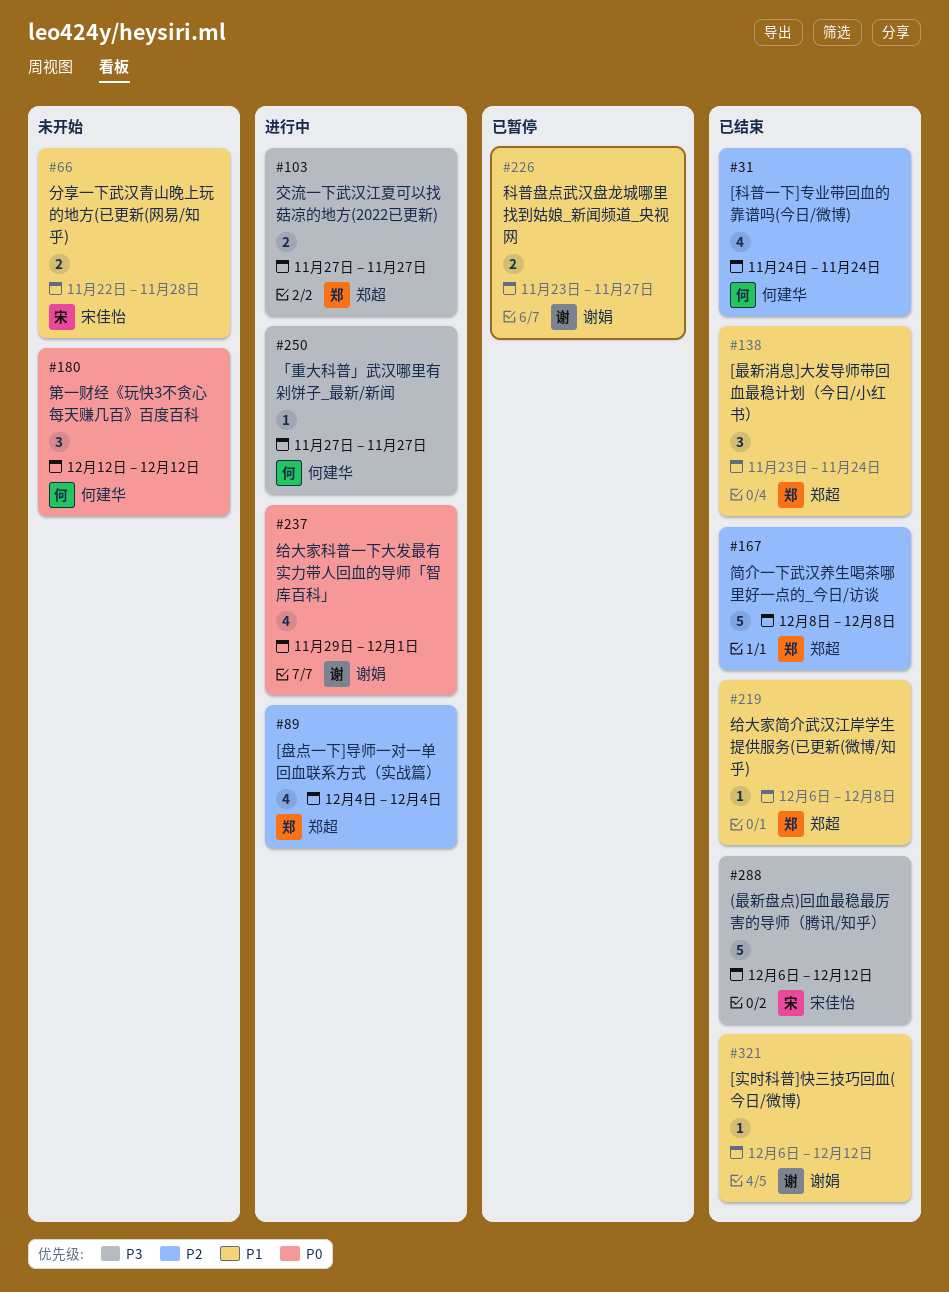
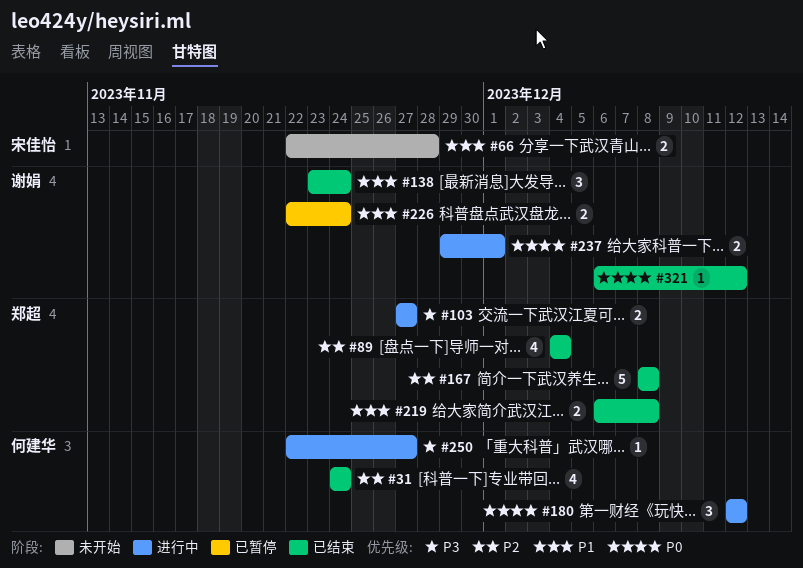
#89, status: 进行中 -> 已结束
#138, owner: 郑超 -> 谢娟
#180, status: 未开始 -> 进行中
#219, estimate: 1 -> 2
#226, start: Nov 23 -> Nov 22
#226, due: Nov 27 -> Nov 24
#237, estimate: 4 -> 2
#250, start: Nov 27 -> Nov 22
#288: present -> none
#321, priority: P1 -> P0

